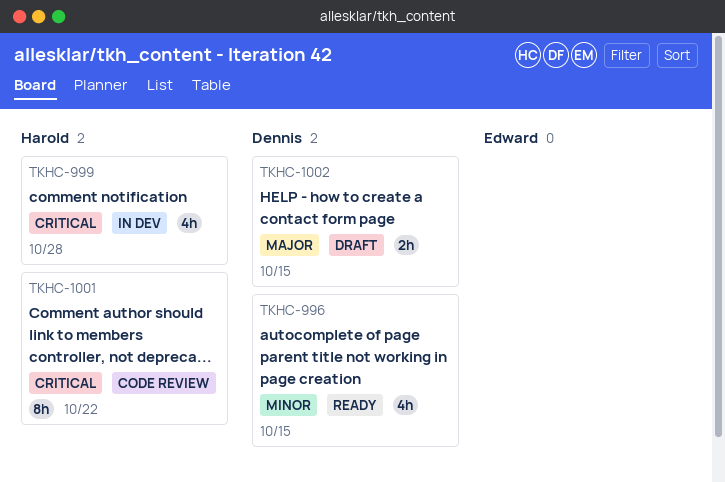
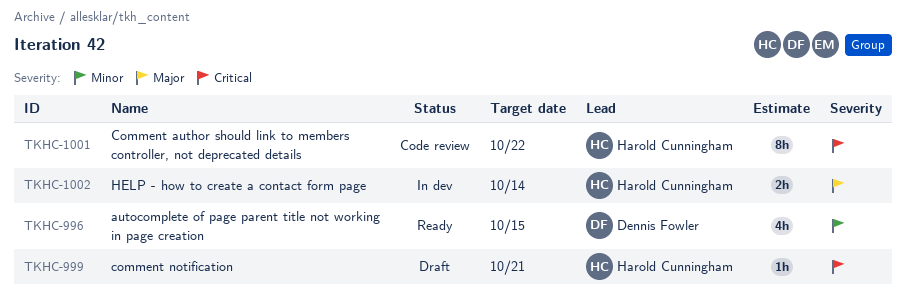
TKHC-999, status: In dev -> Draft
TKHC-999, estimate: 4h -> 1h
TKHC-999, due: Oct 28 -> Oct 21
TKHC-1002, status: Draft -> In dev
TKHC-1002, owner: Dennis Fowler -> Harold Cunningham
TKHC-1002, due: Oct 15 -> Oct 14

